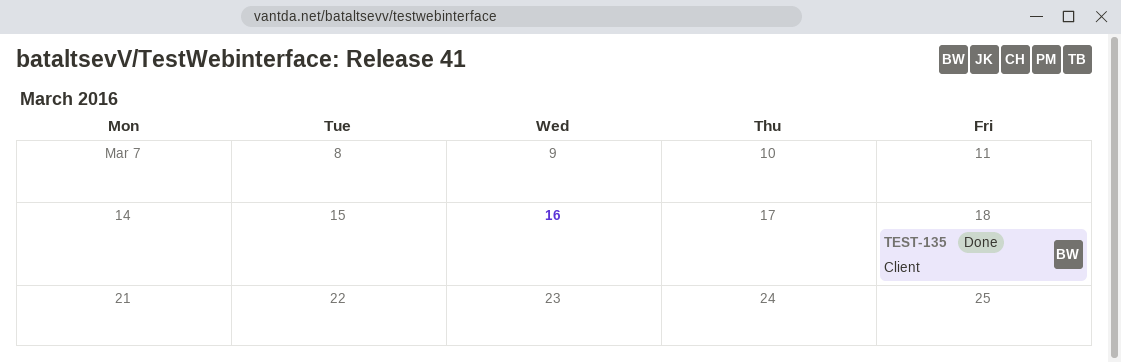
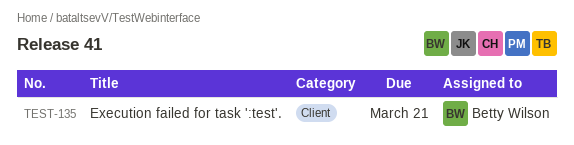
TEST-135, due: Mar 18 -> Mar 21

